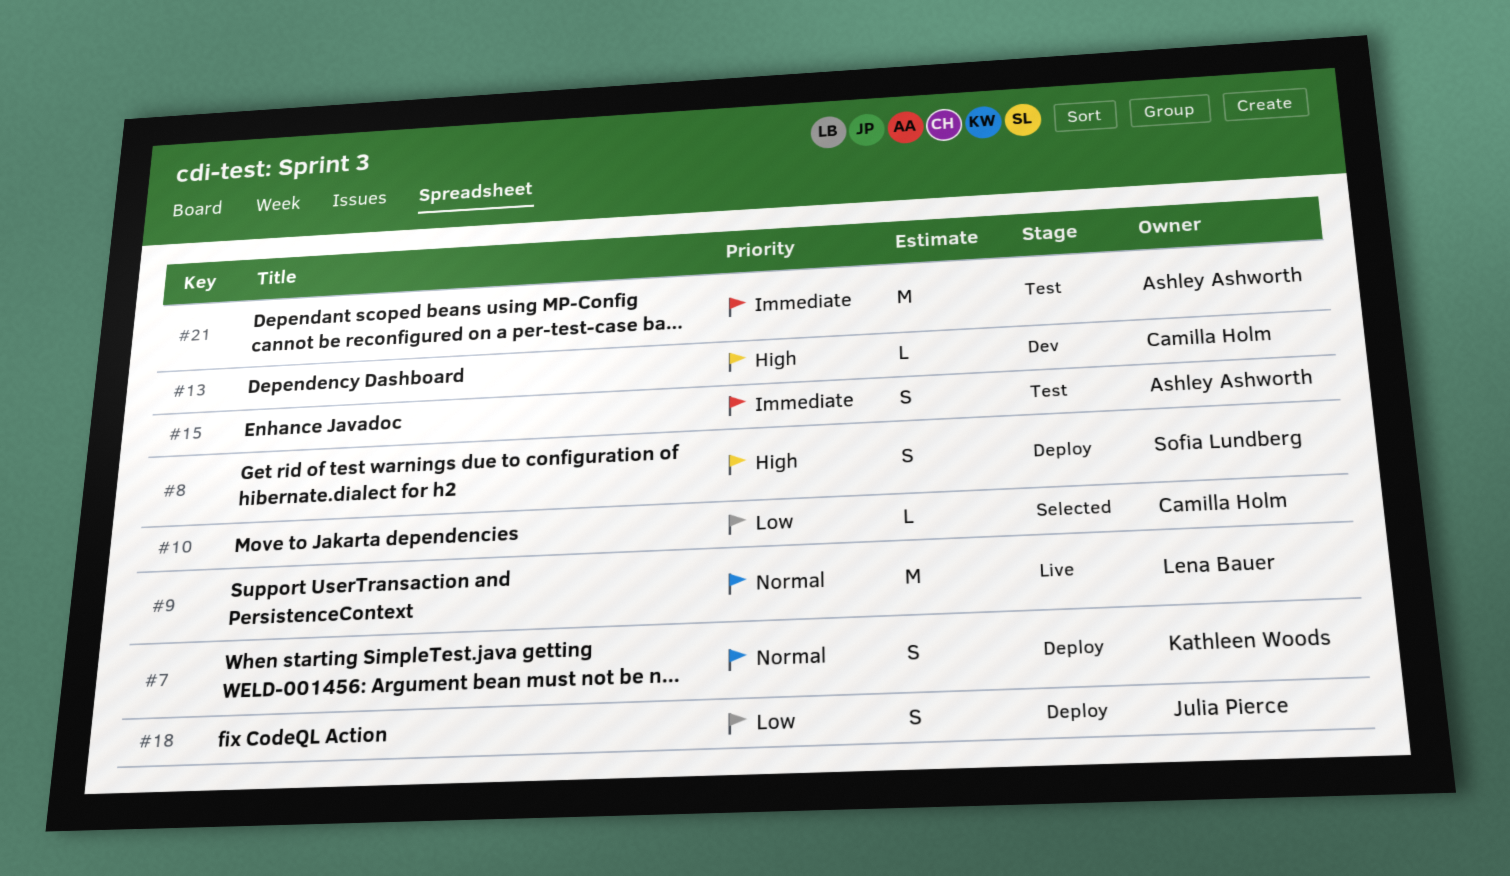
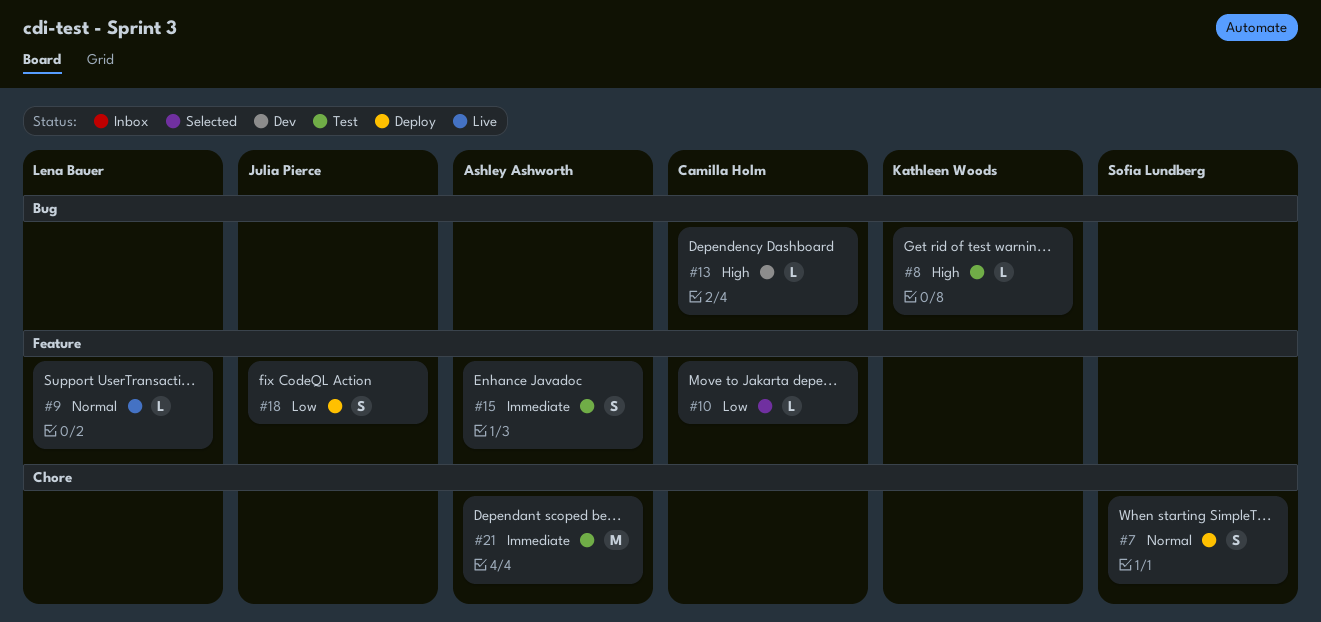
#7, owner: Kathleen Woods -> Sofia Lundberg
#8, status: Deploy -> Test
#8, owner: Sofia Lundberg -> Kathleen Woods
#8, estimate: S -> L
#9, estimate: M -> L

